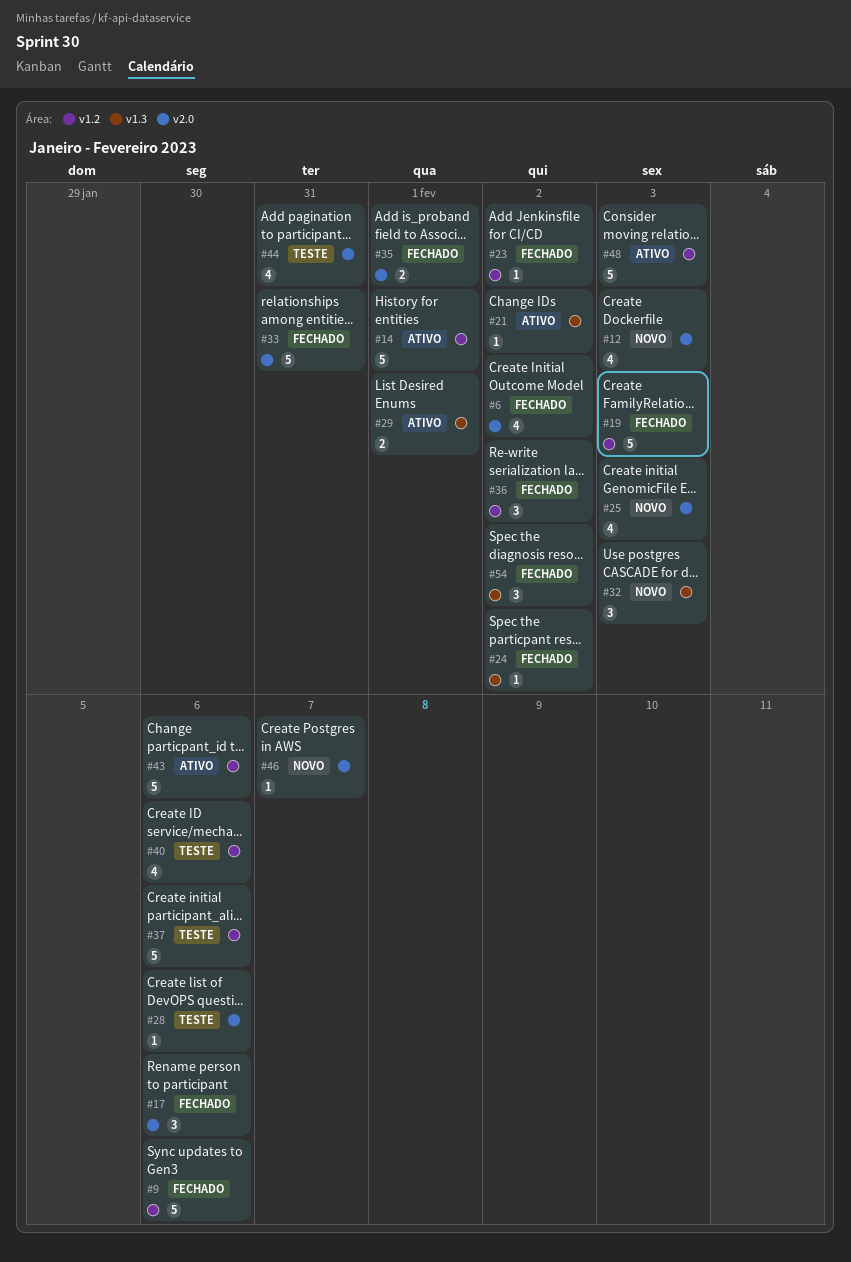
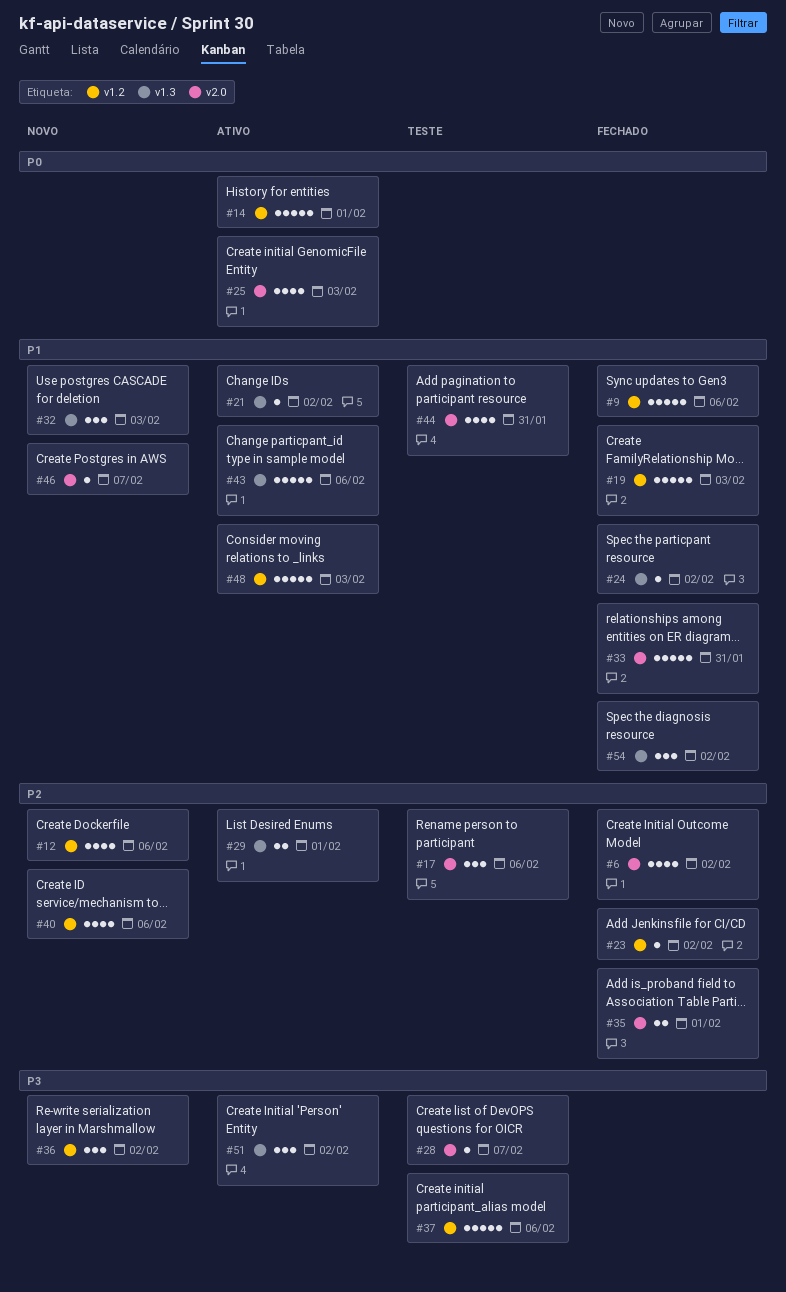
#12, label: v2.0 -> v1.2
#12, due: Feb 3 -> Feb 6
#17, status: Fechado -> Teste
#25, status: Novo -> Ativo
#28, due: Feb 6 -> Feb 7
#36, status: Fechado -> Novo
#40, status: Teste -> Novo
#43, label: v1.2 -> v1.3
#51: none -> present

